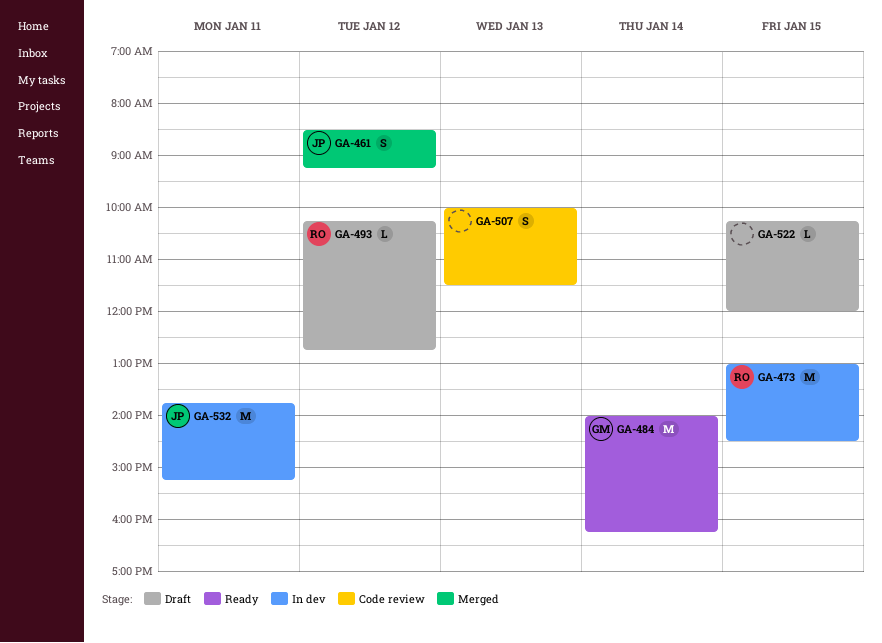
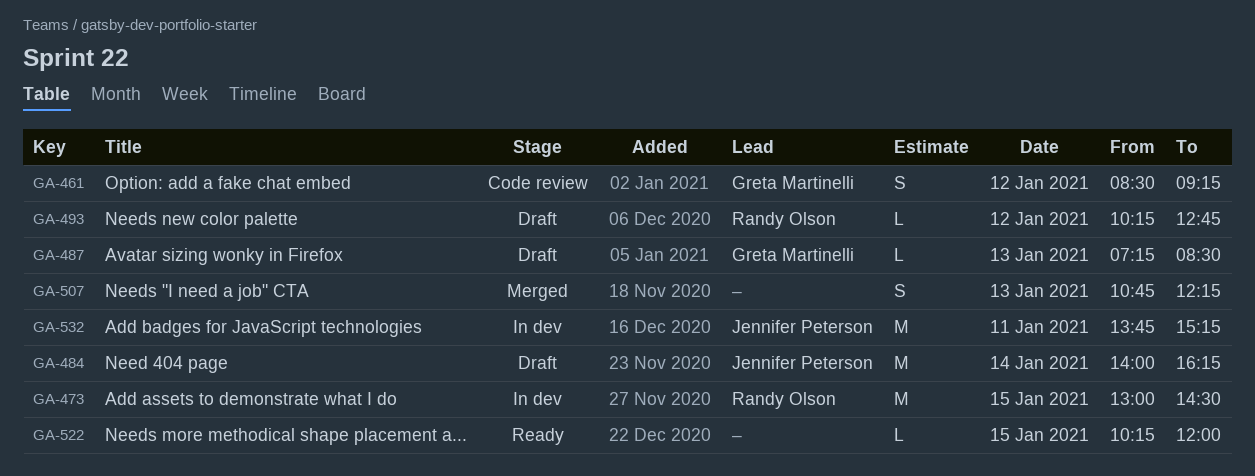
GA-461, status: Merged -> Code review
GA-461, owner: Jennifer Peterson -> Greta Martinelli
GA-484, status: Ready -> Draft
GA-484, owner: Greta Martinelli -> Jennifer Peterson
GA-487: none -> present
GA-507, status: Code review -> Merged
GA-507, begins: 10:00 -> 10:45
GA-507, ends: 11:30 -> 12:15
GA-522, status: Draft -> Ready

